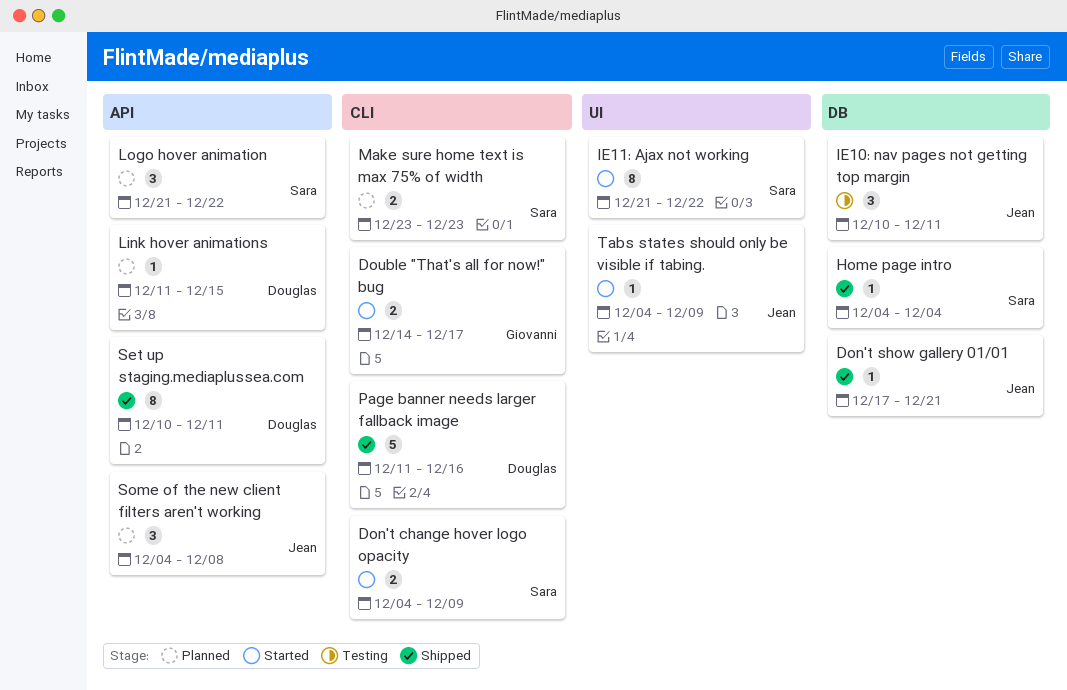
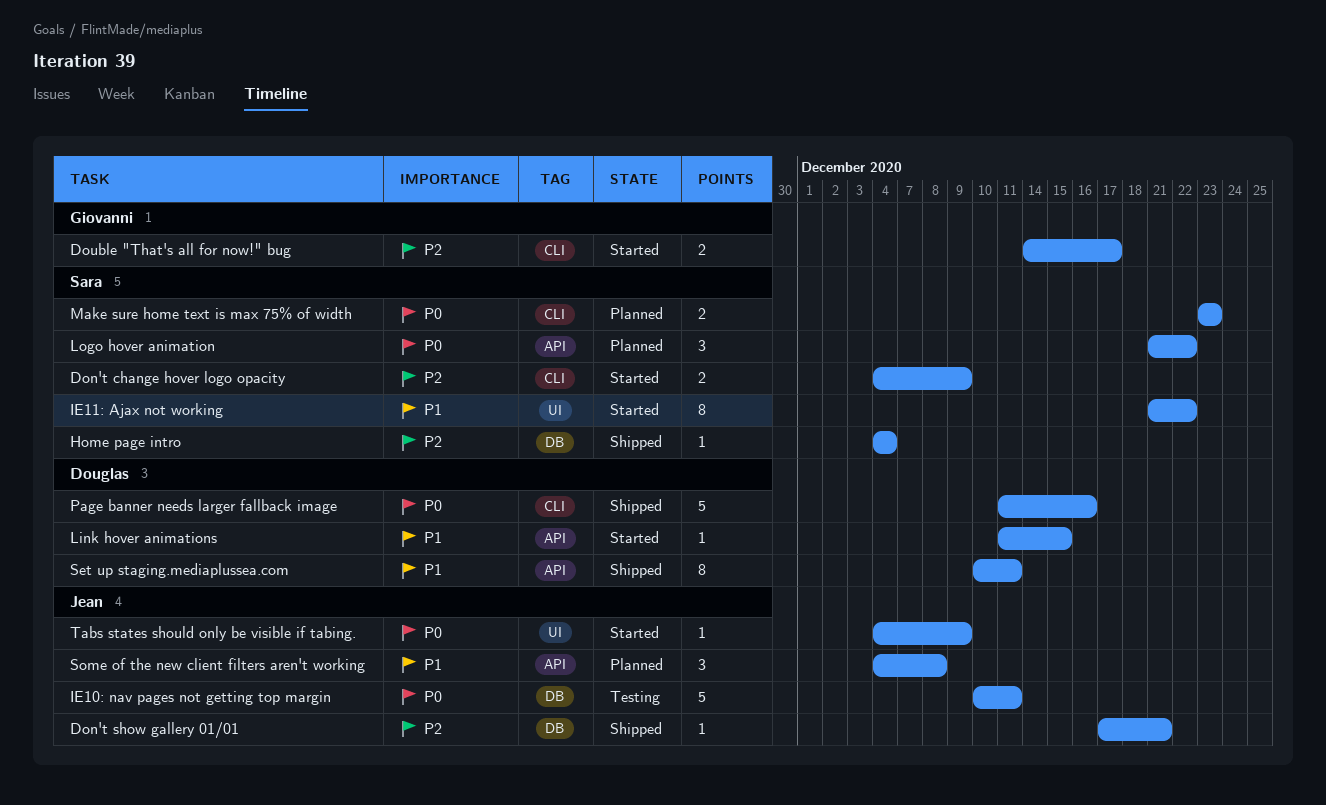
IE10: nav pages not getting top margin, estimate: 3 -> 5
Link hover animations, status: Planned -> Started

